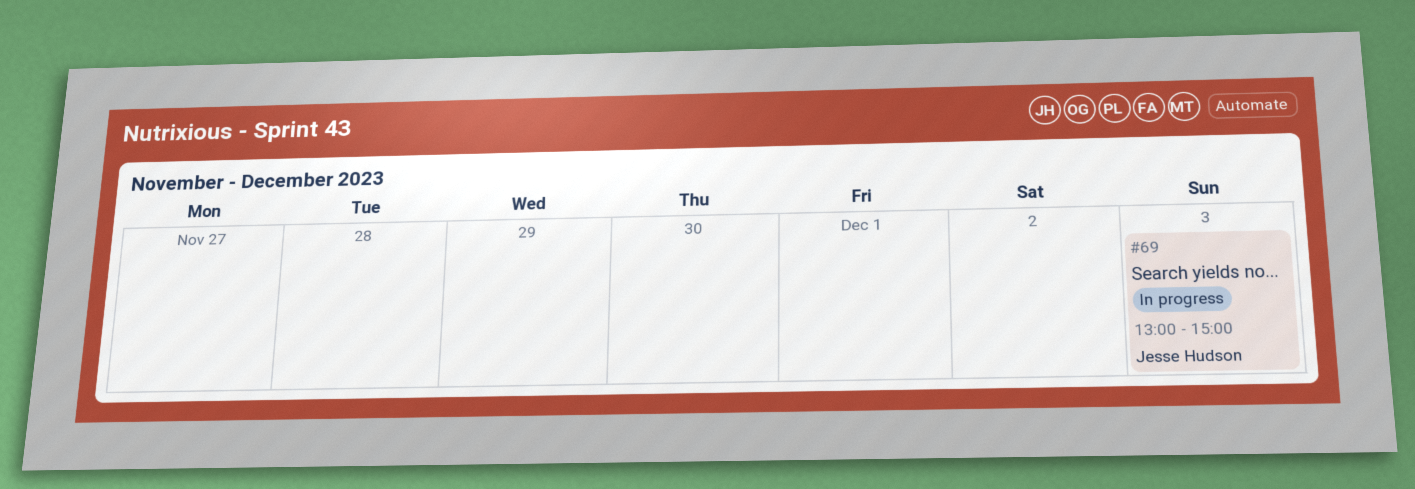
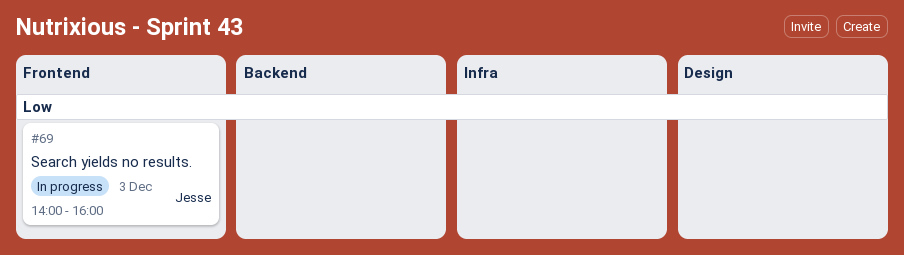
#69, begins: 13:00 -> 14:00
#69, ends: 15:00 -> 16:00

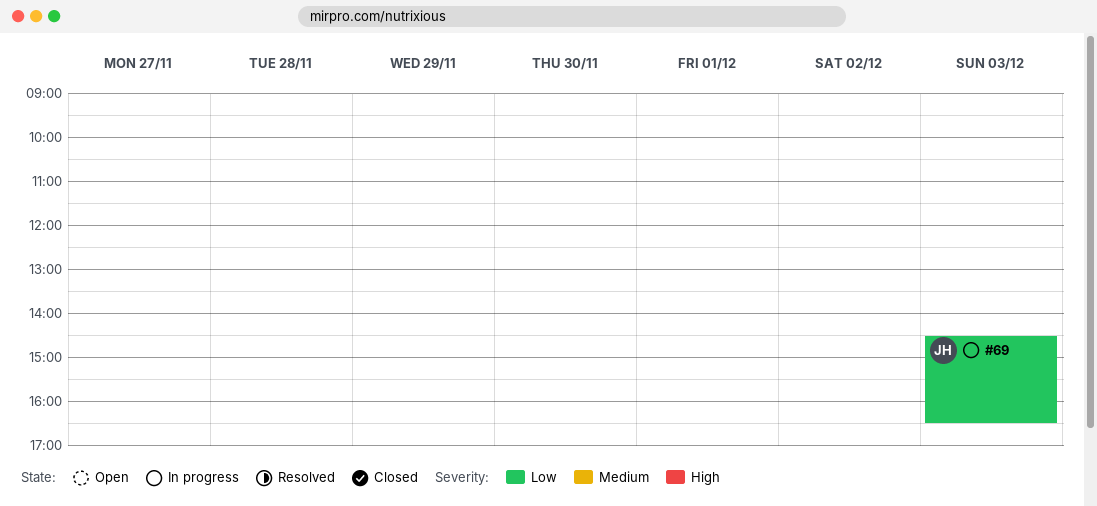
#69, begins: 14:00 -> 14:30
#69, ends: 16:00 -> 16:30

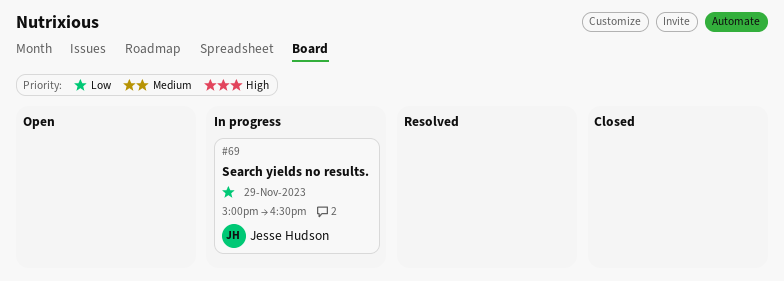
#69, day: Dec 3 -> Nov 29
#69, begins: 14:30 -> 15:00

